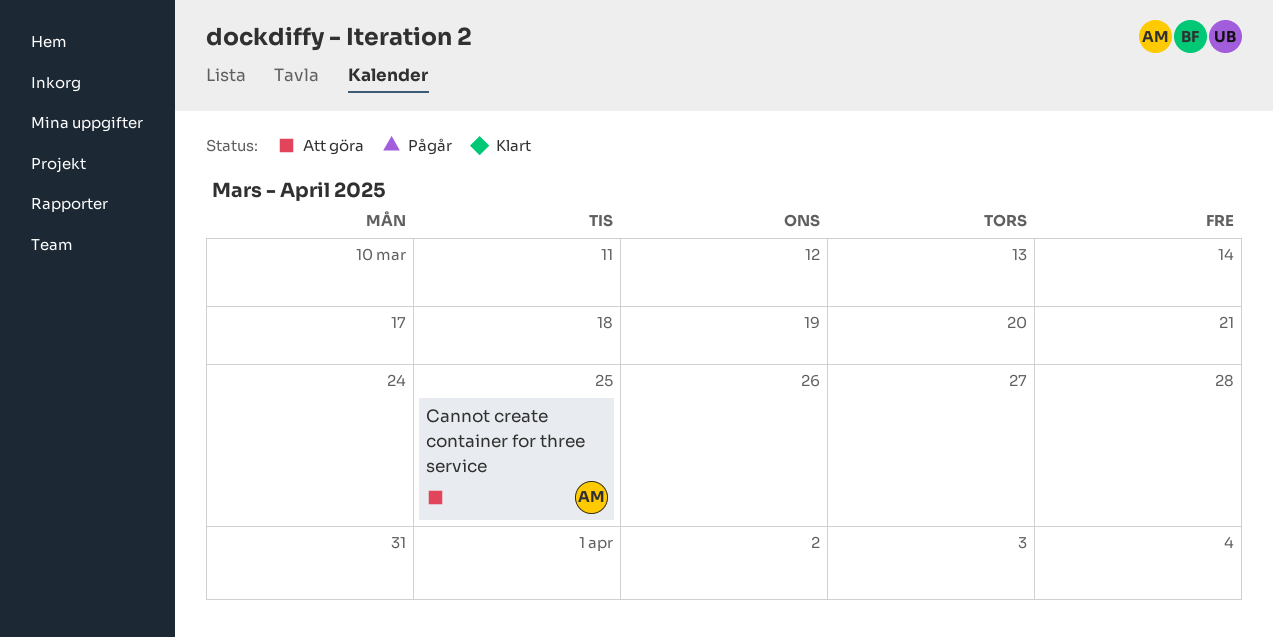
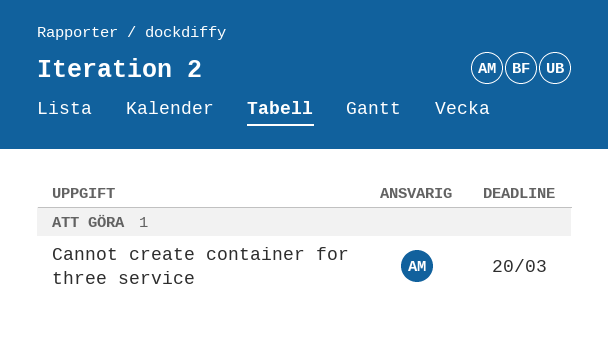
Cannot create container for three service, due: Mar 25 -> Mar 20

